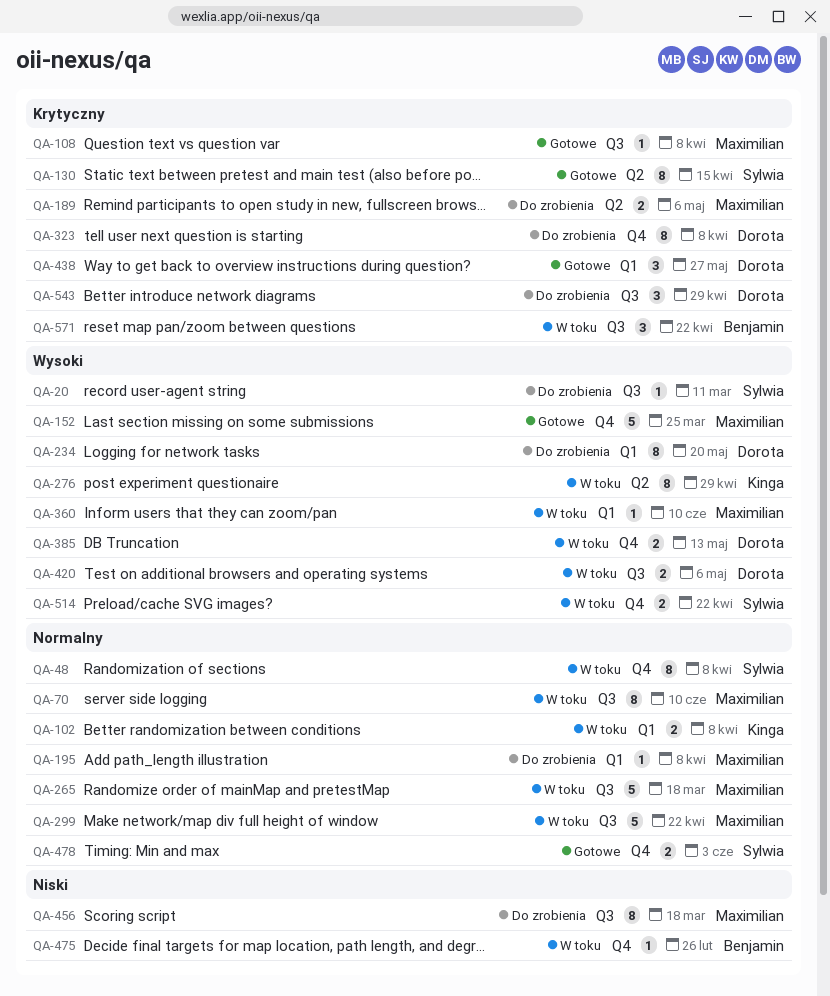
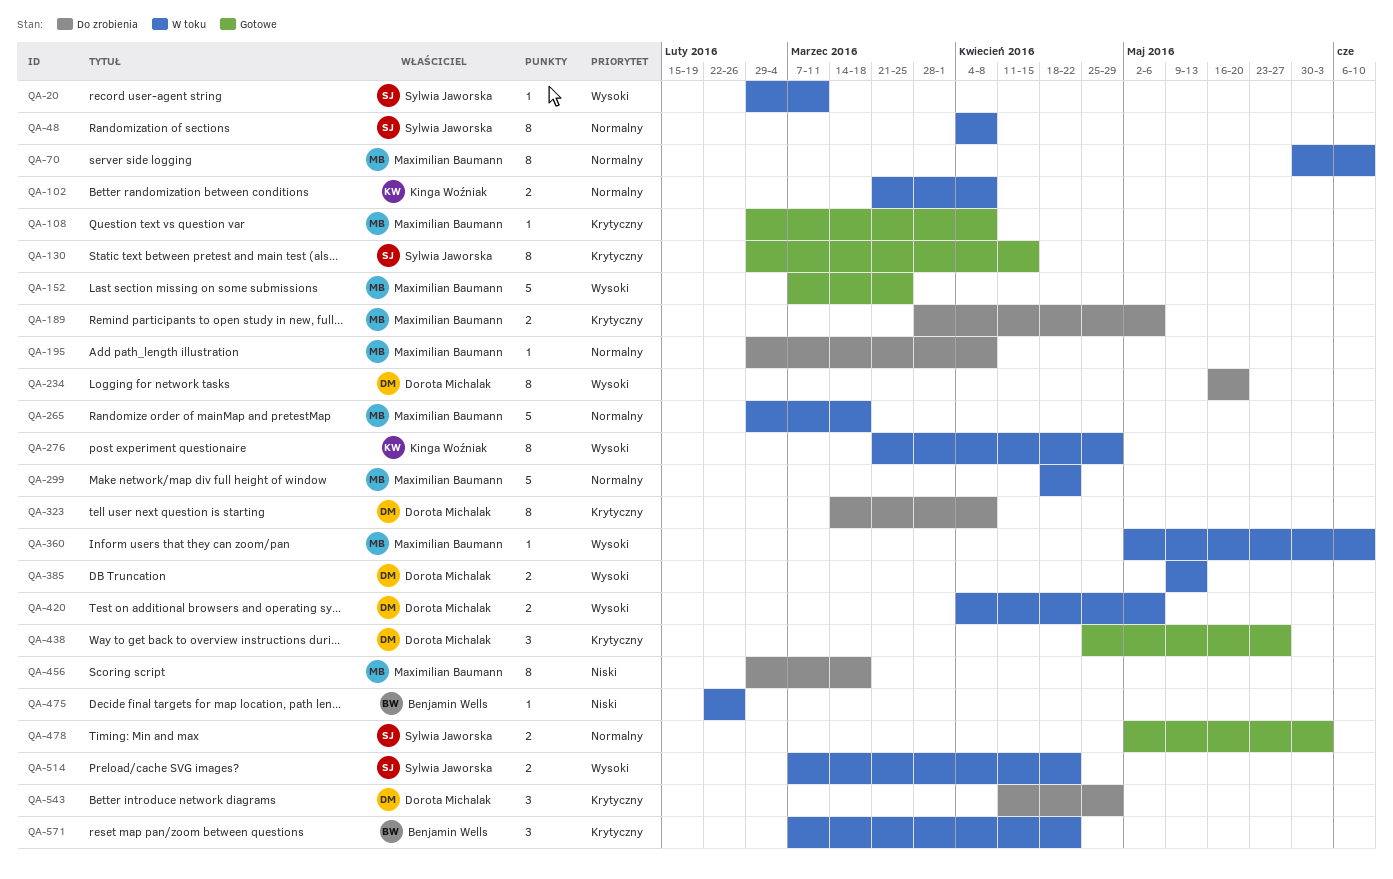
QA-20, status: Do zrobienia -> W toku

